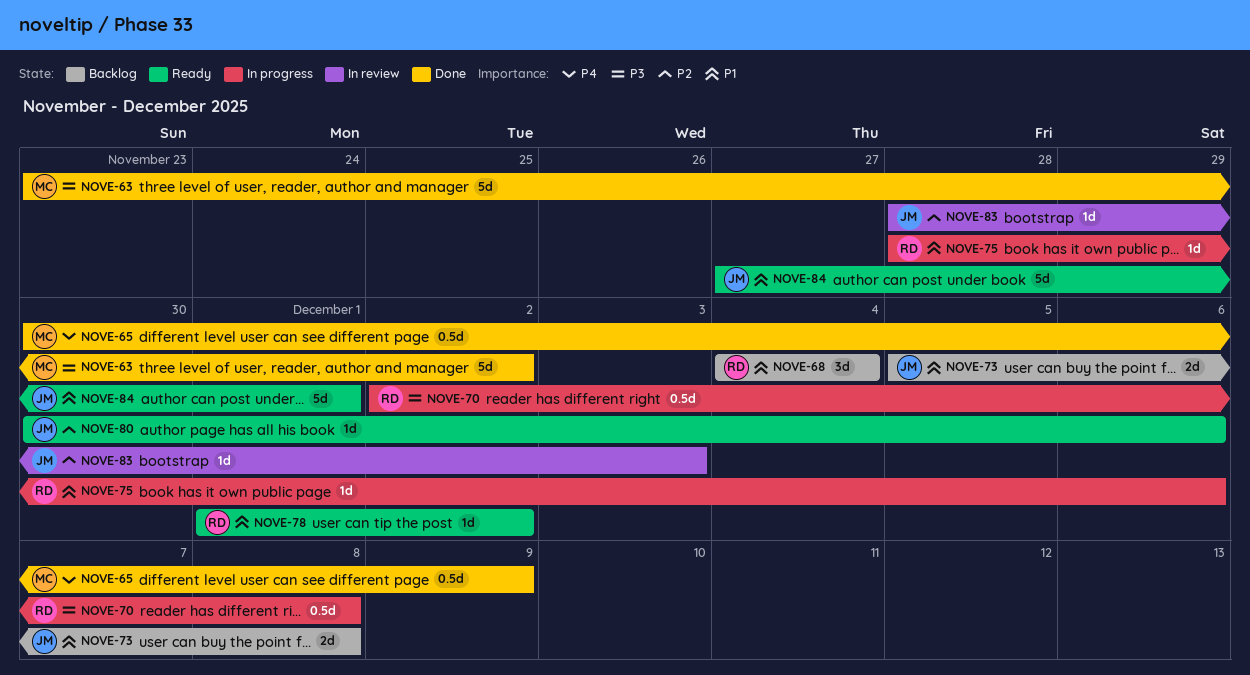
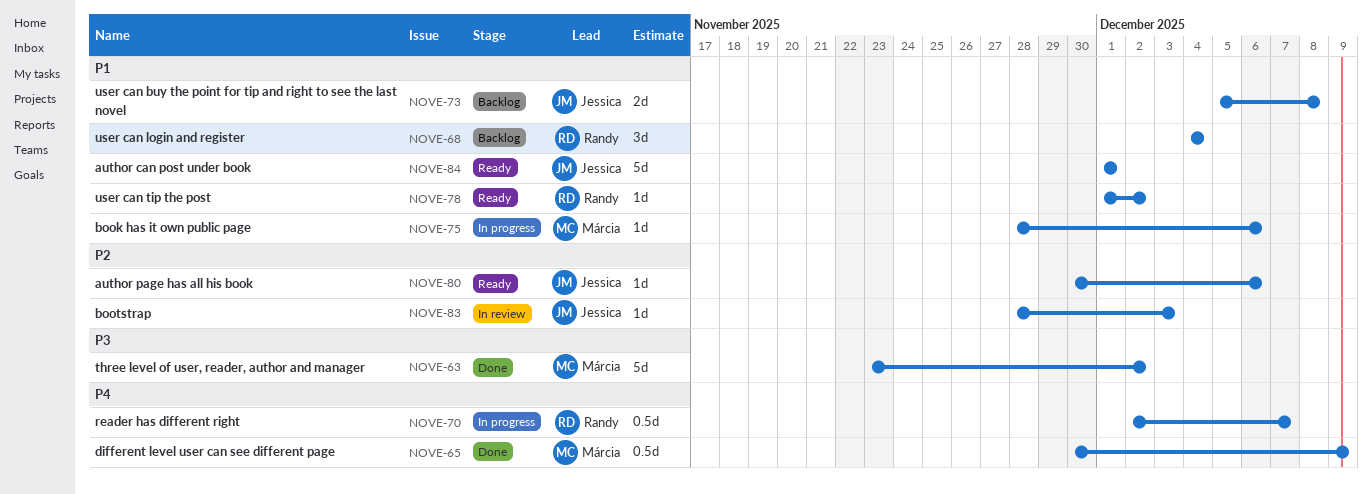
NOVE-70, priority: P3 -> P4
NOVE-70, due: Dec 8 -> Dec 7
NOVE-75, owner: Randy -> Márcia
NOVE-84, start: Nov 27 -> Dec 1

